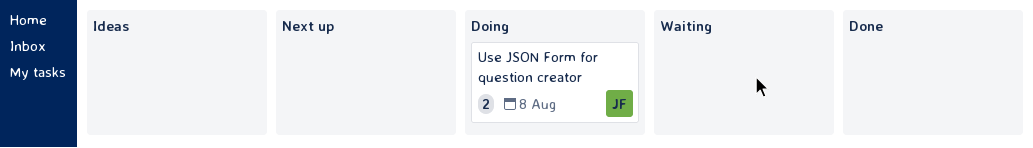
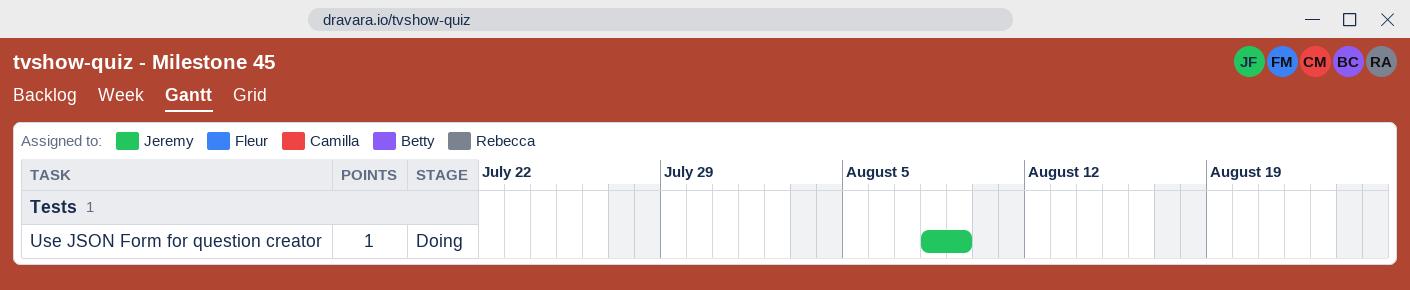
Use JSON Form for question creator, estimate: 2 -> 1
Use JSON Form for question creator, due: Aug 8 -> Aug 9

